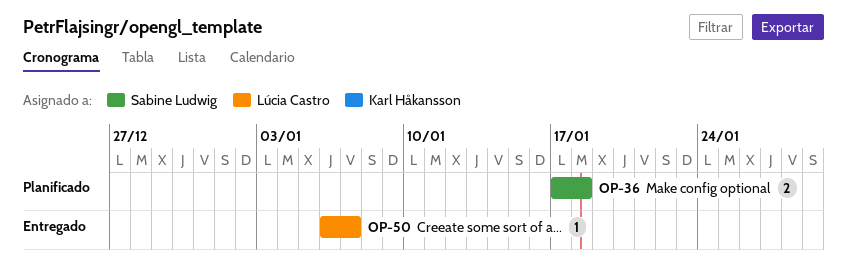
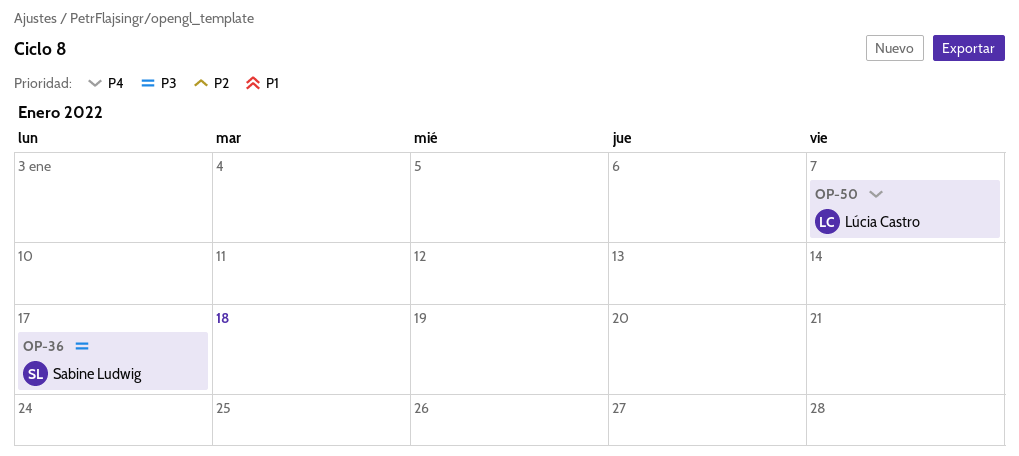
OP-36, due: Jan 18 -> Jan 17

